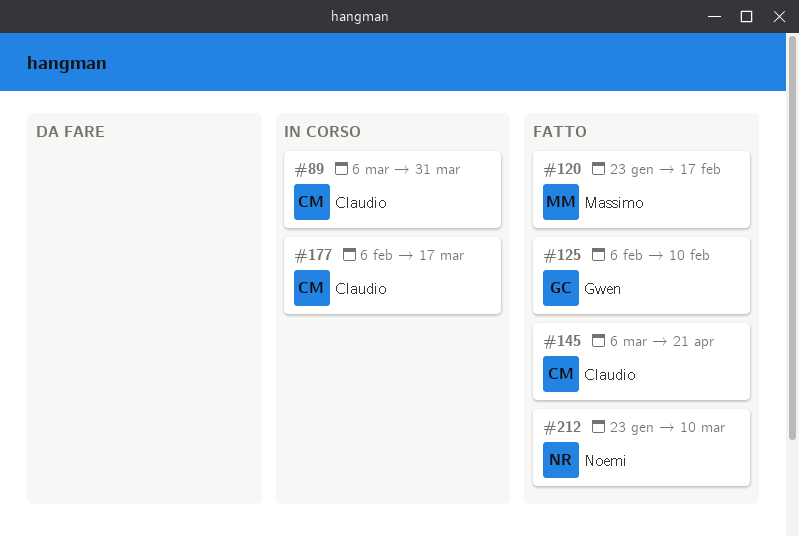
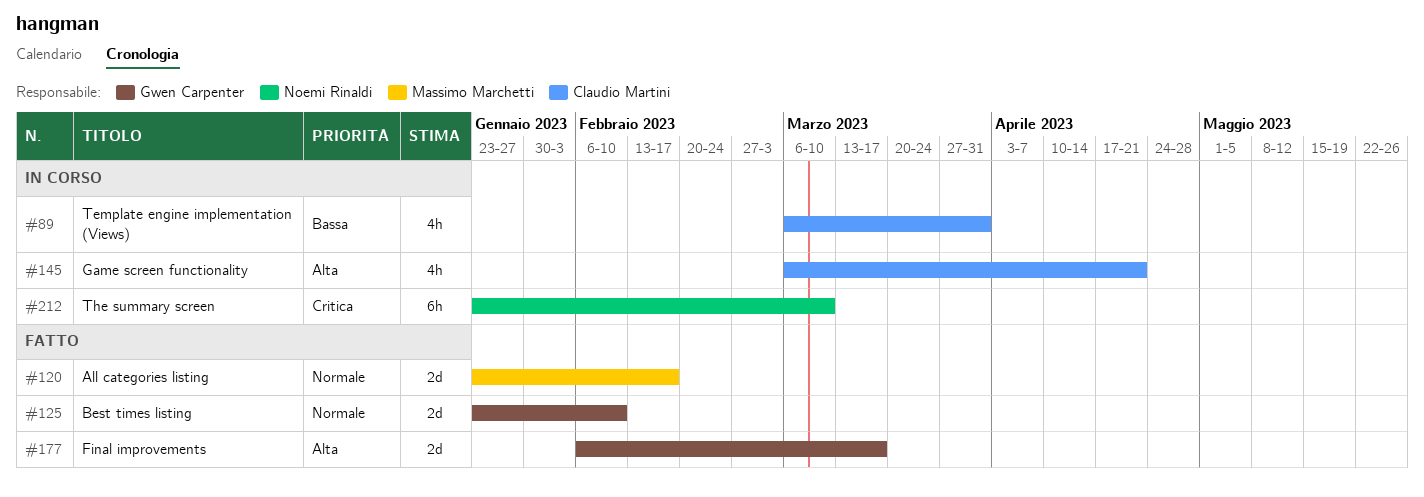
#125, start: Feb 6 -> Jan 23
#145, status: Fatto -> In corso
#177, status: In corso -> Fatto
#177, owner: Claudio Martini -> Gwen Carpenter
#212, status: Fatto -> In corso

